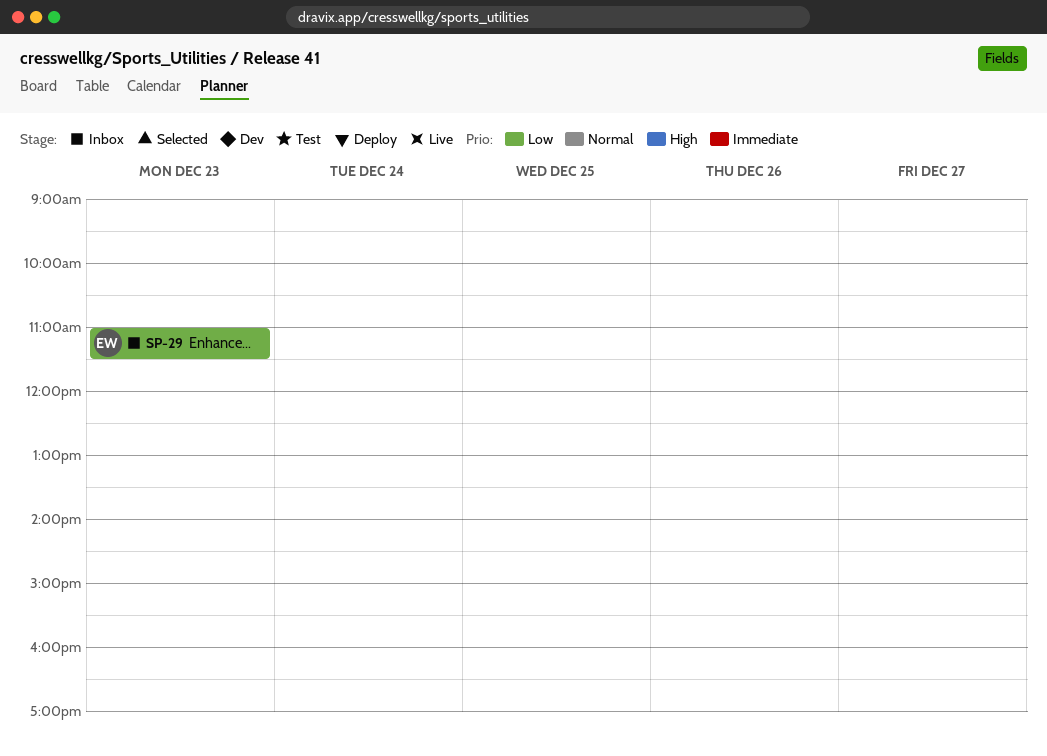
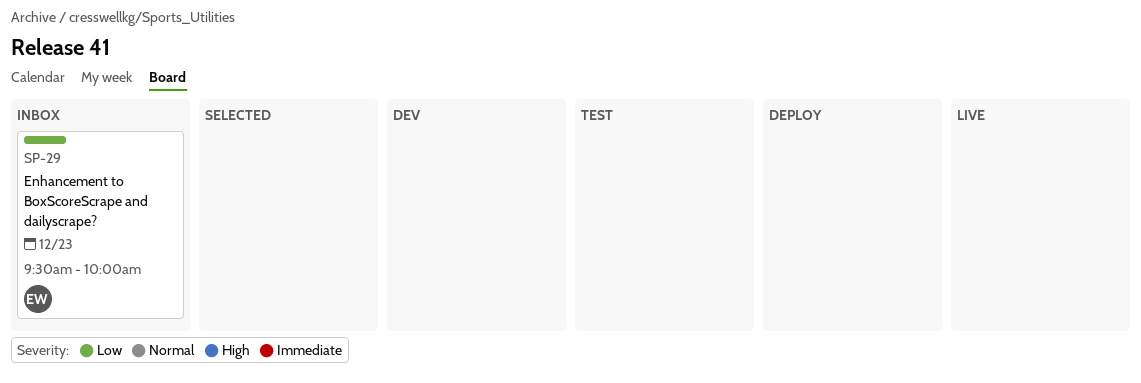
SP-29, begins: 11:00 -> 09:30
SP-29, ends: 11:30 -> 10:00

